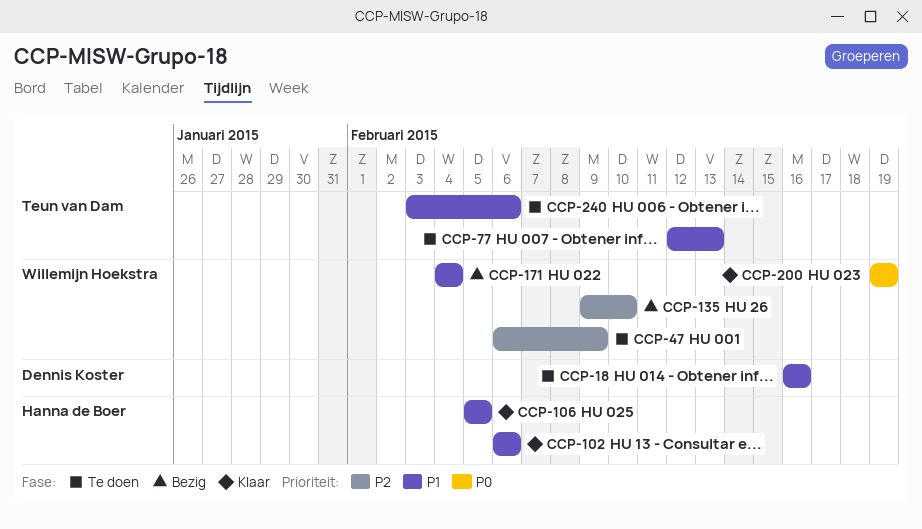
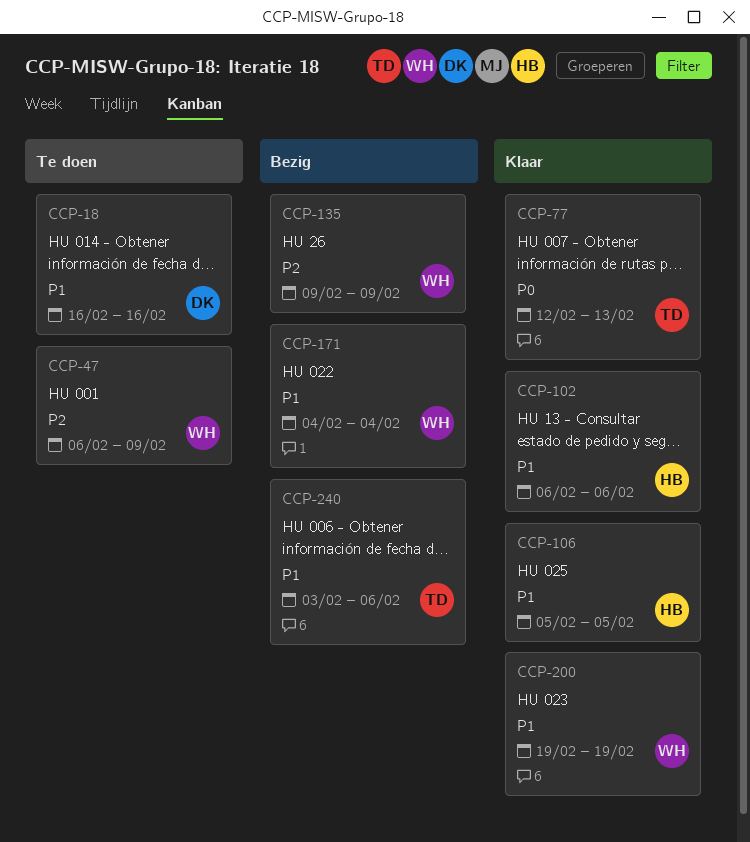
CCP-77, status: Te doen -> Klaar
CCP-77, priority: P1 -> P0
CCP-135, due: Feb 10 -> Feb 9
CCP-200, priority: P0 -> P1
CCP-240, status: Te doen -> Bezig

